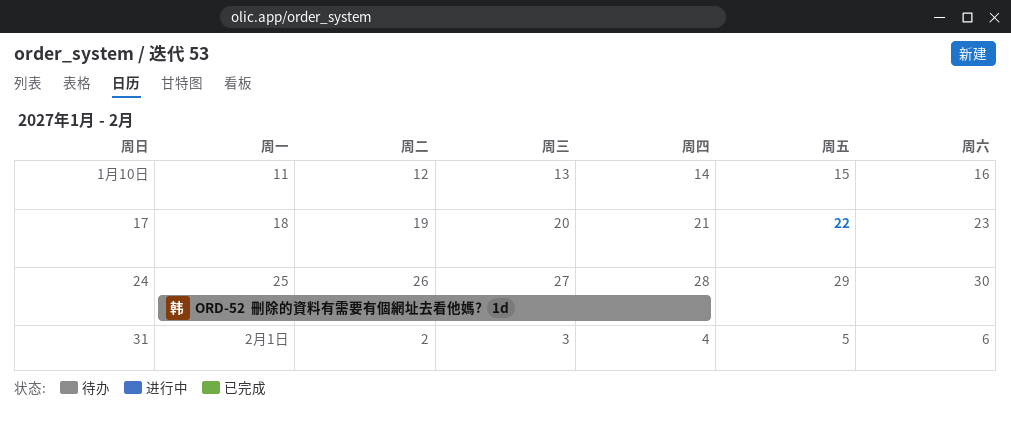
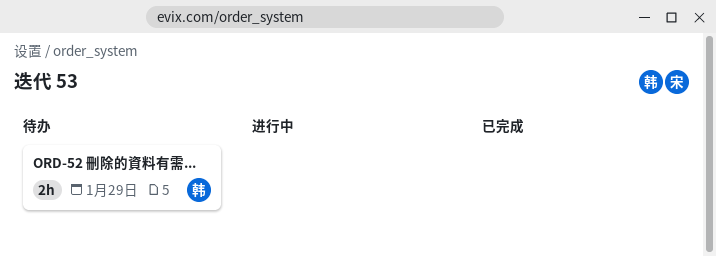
ORD-52, estimate: 1d -> 2h
ORD-52, due: Jan 28 -> Jan 29

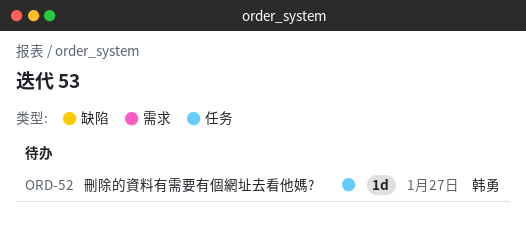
ORD-52, estimate: 2h -> 1d
ORD-52, due: Jan 29 -> Jan 27

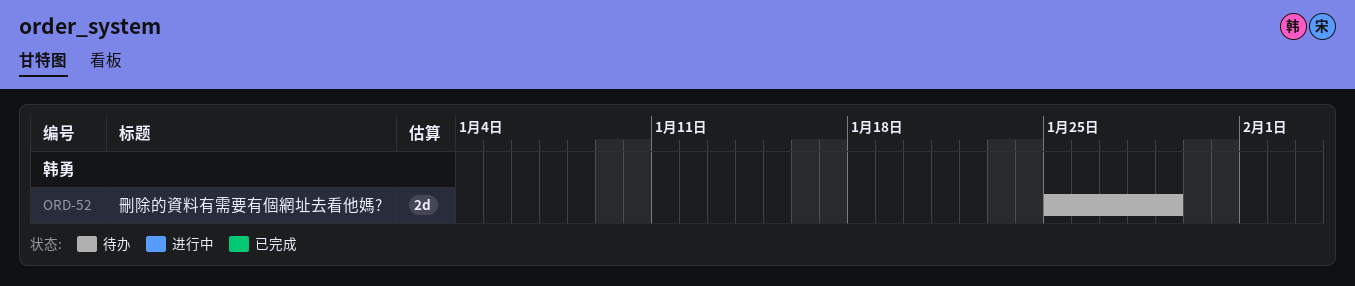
ORD-52, estimate: 1d -> 2d
ORD-52, due: Jan 27 -> Jan 29

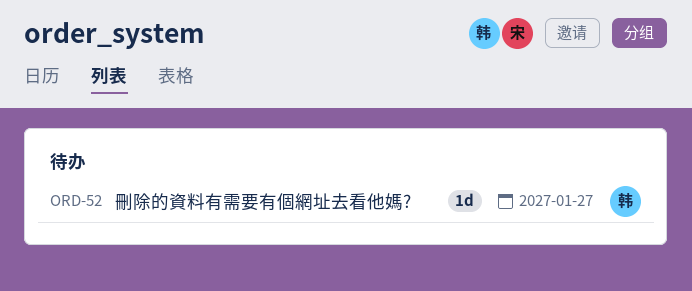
ORD-52, estimate: 2d -> 1d
ORD-52, due: Jan 29 -> Jan 27

